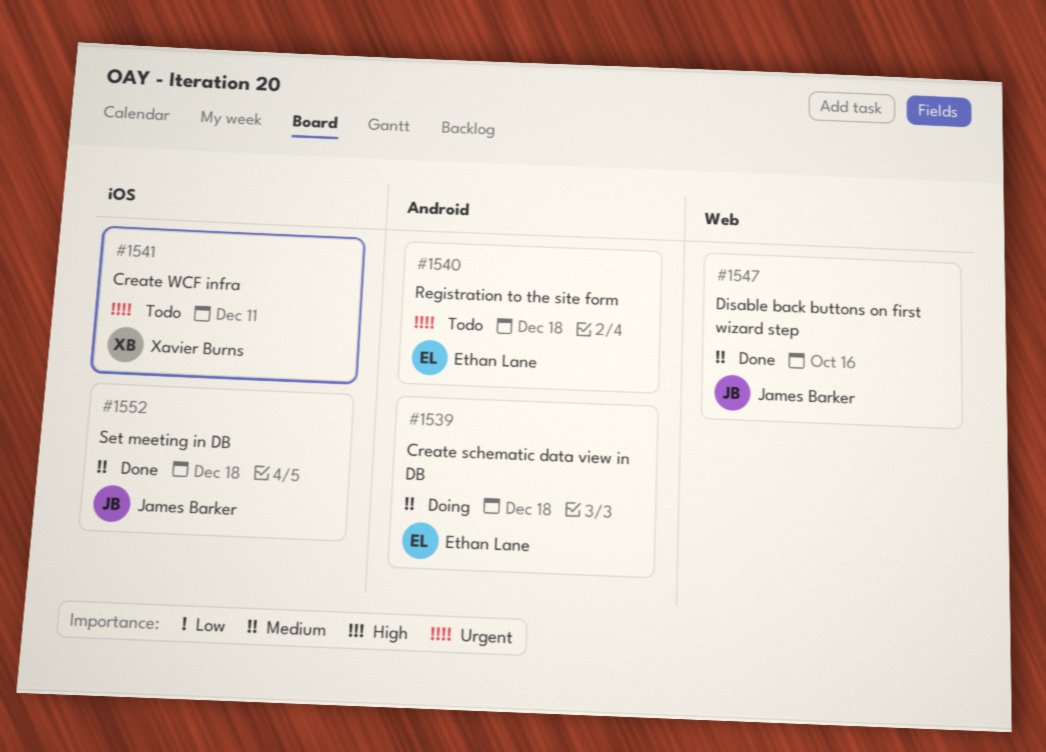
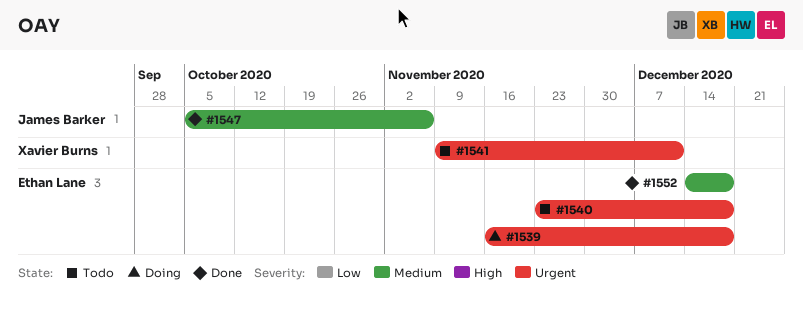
#1539, priority: Medium -> Urgent
#1547, due: Oct 16 -> Nov 6
#1552, owner: James Barker -> Ethan Lane

